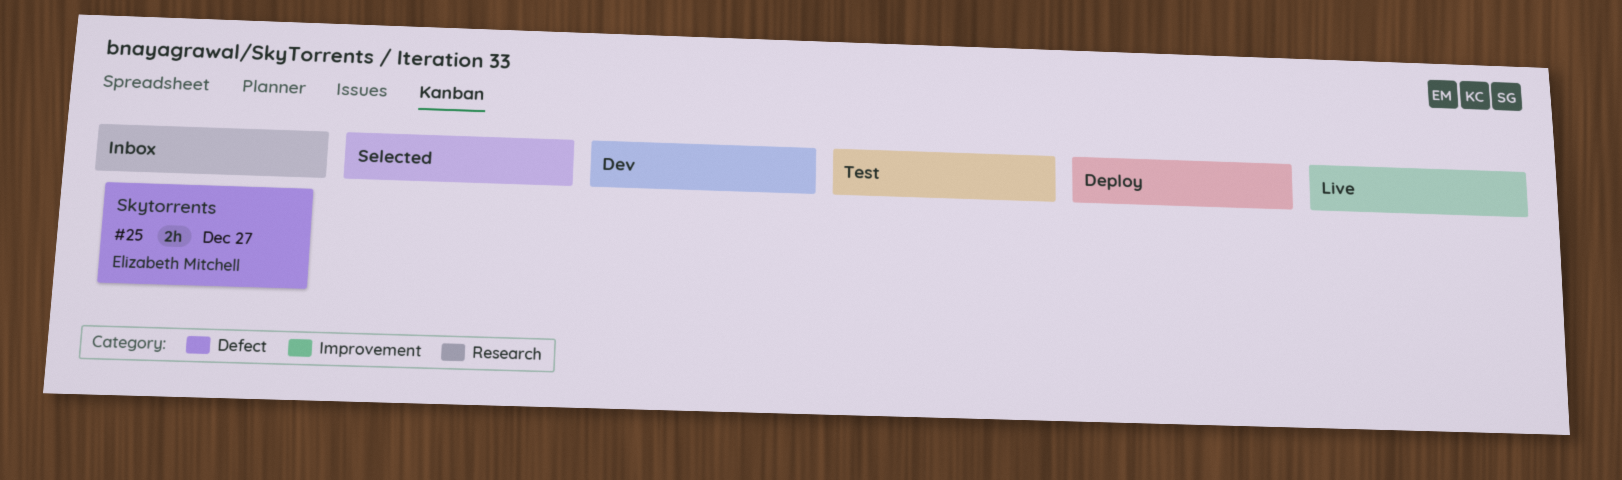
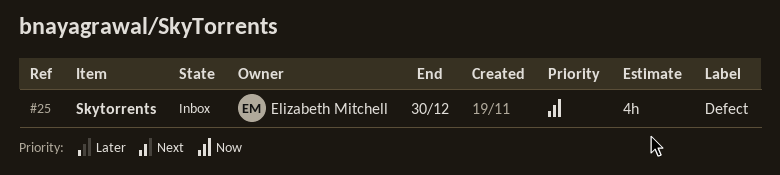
#25, estimate: 2h -> 4h
#25, due: Dec 27 -> Dec 30

